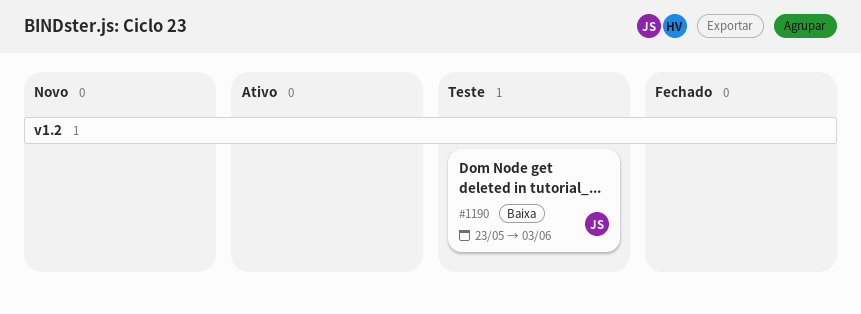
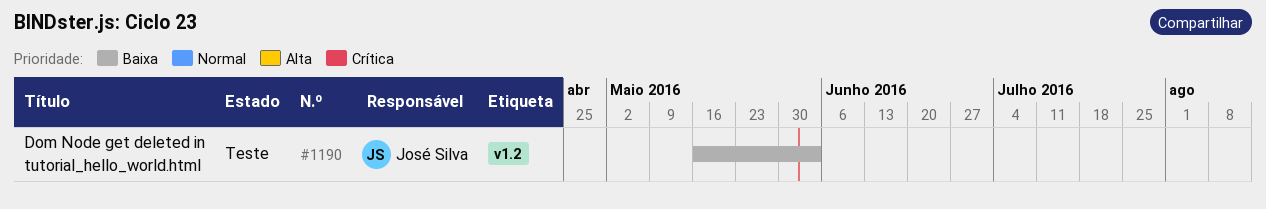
#1190, start: May 23 -> May 16

